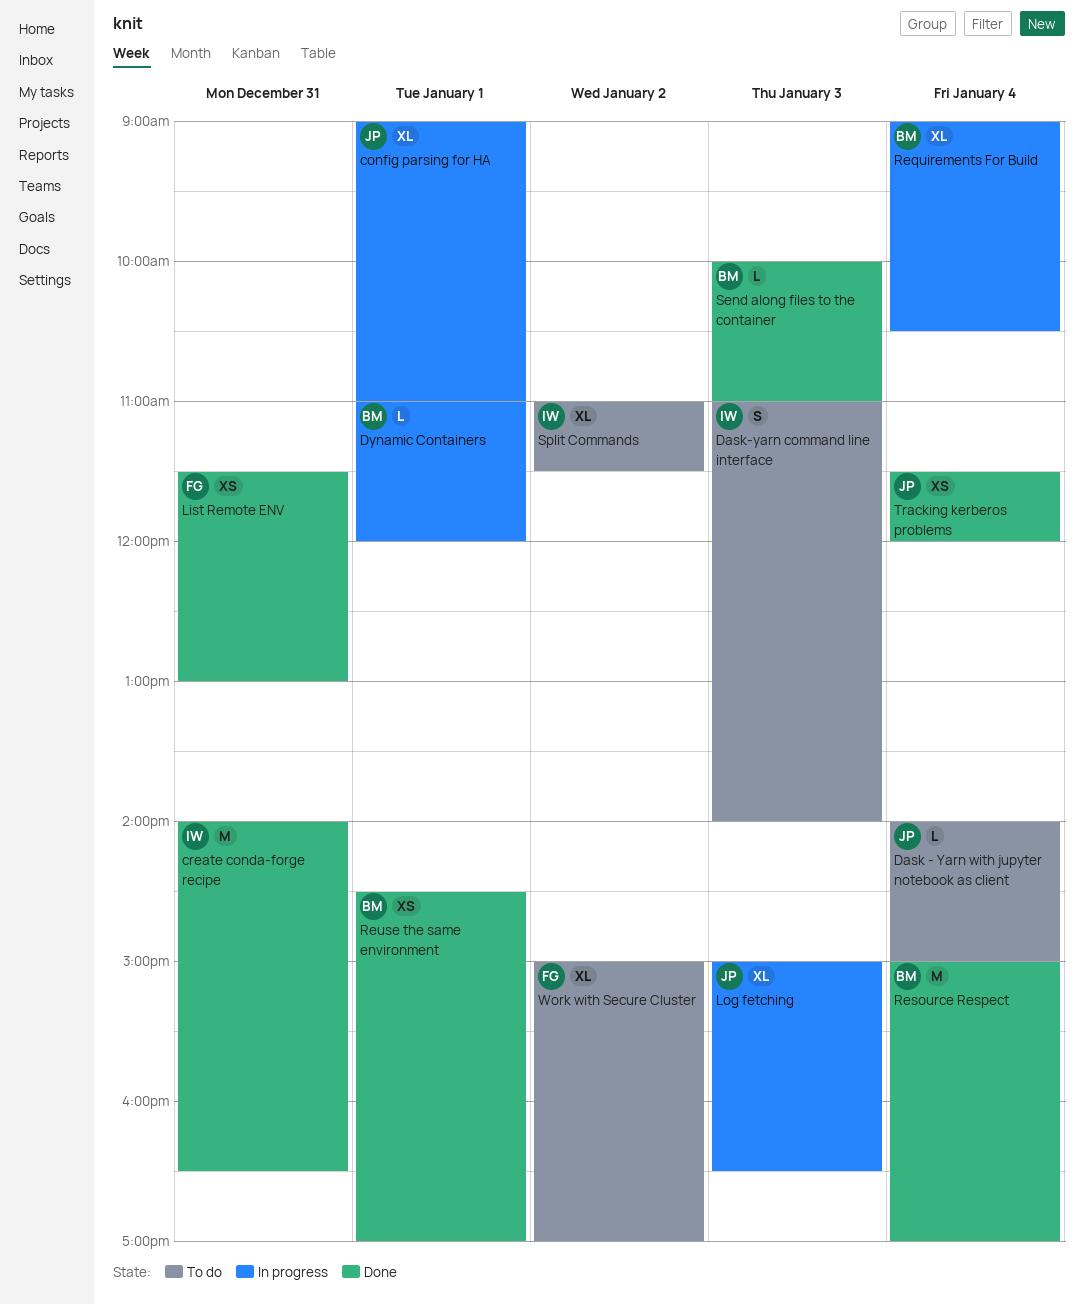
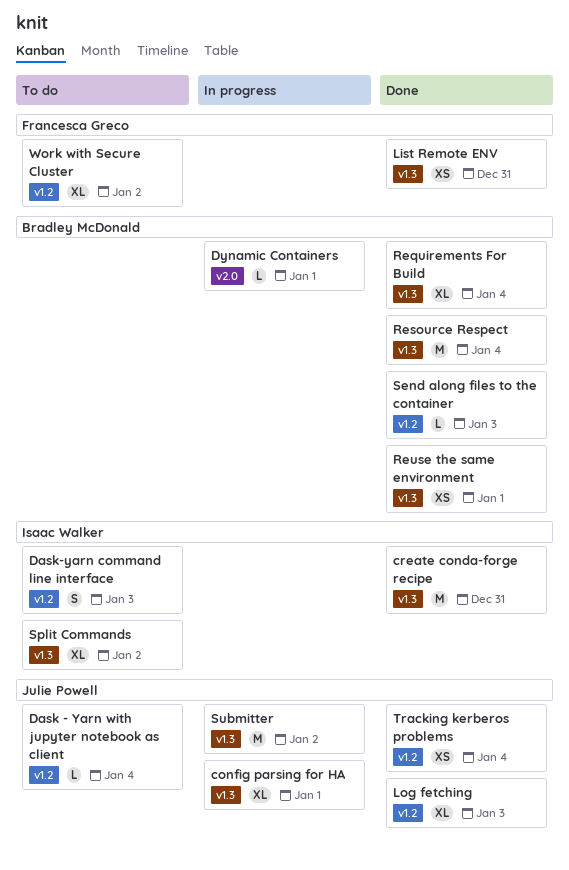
Log fetching, status: In progress -> Done
Requirements For Build, status: In progress -> Done
Submitter: none -> present

